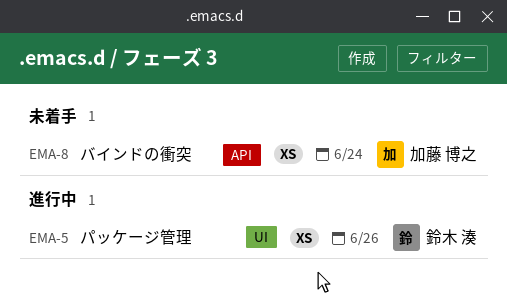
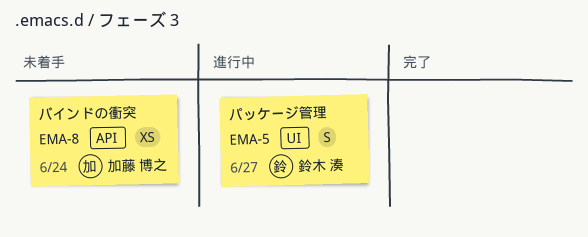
EMA-5, estimate: XS -> S
EMA-5, due: Jun 26 -> Jun 27

